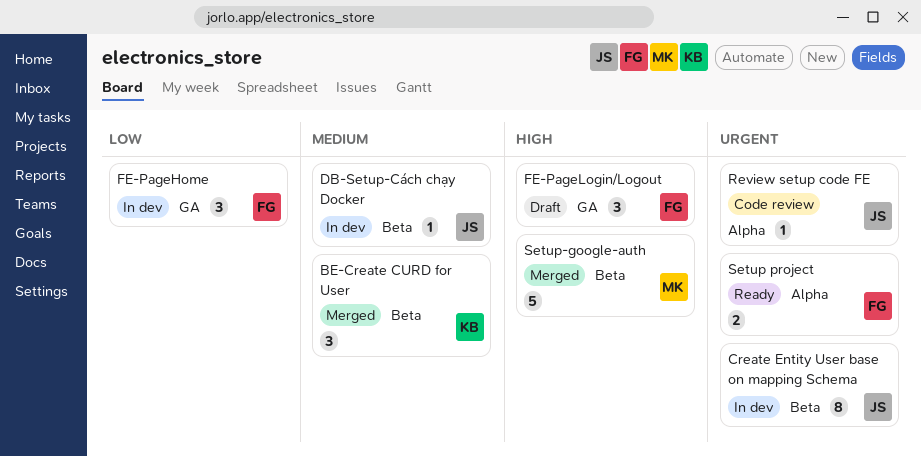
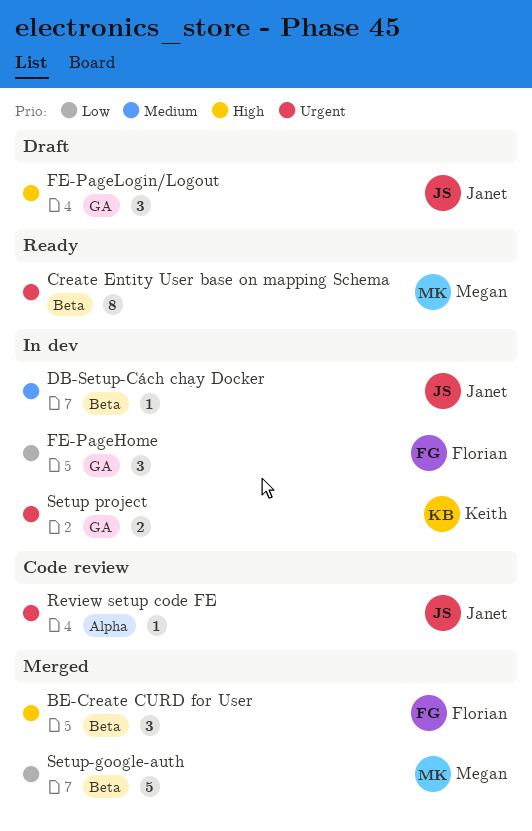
BE-Create CURD for User, owner: Keith -> Florian
BE-Create CURD for User, priority: Medium -> High
Create Entity User base on mapping Schema, status: In dev -> Ready
Create Entity User base on mapping Schema, owner: Janet -> Megan
FE-PageLogin/Logout, owner: Florian -> Janet
Setup project, status: Ready -> In dev
Setup project, owner: Florian -> Keith
Setup project, label: Alpha -> GA
Setup-google-auth, priority: High -> Low

